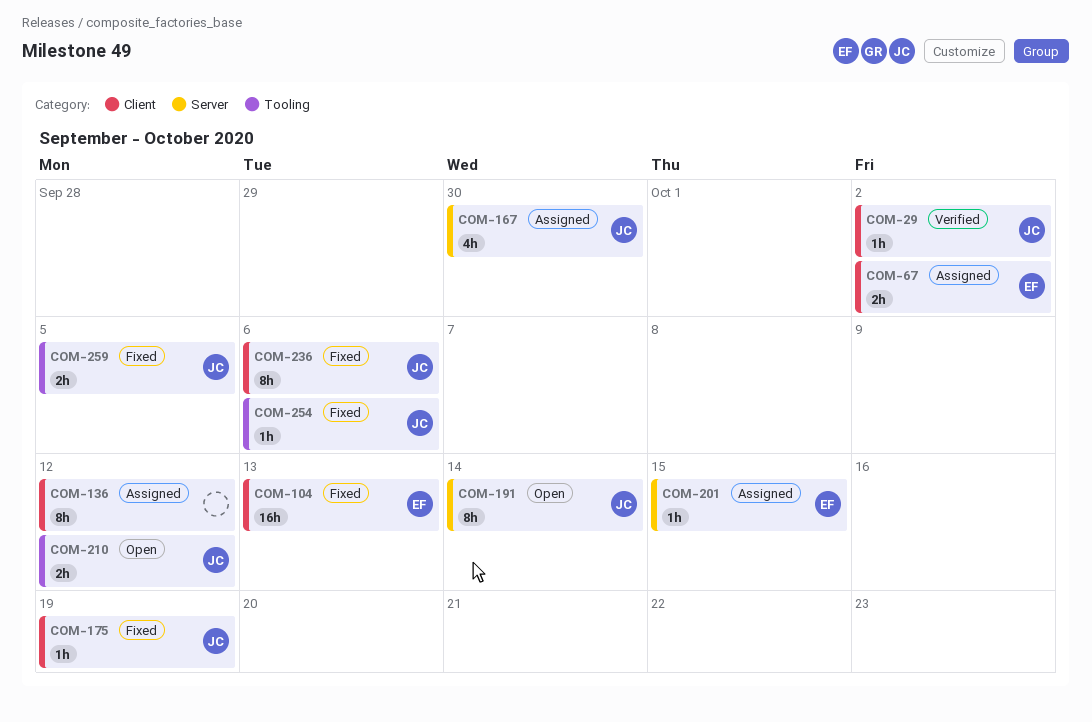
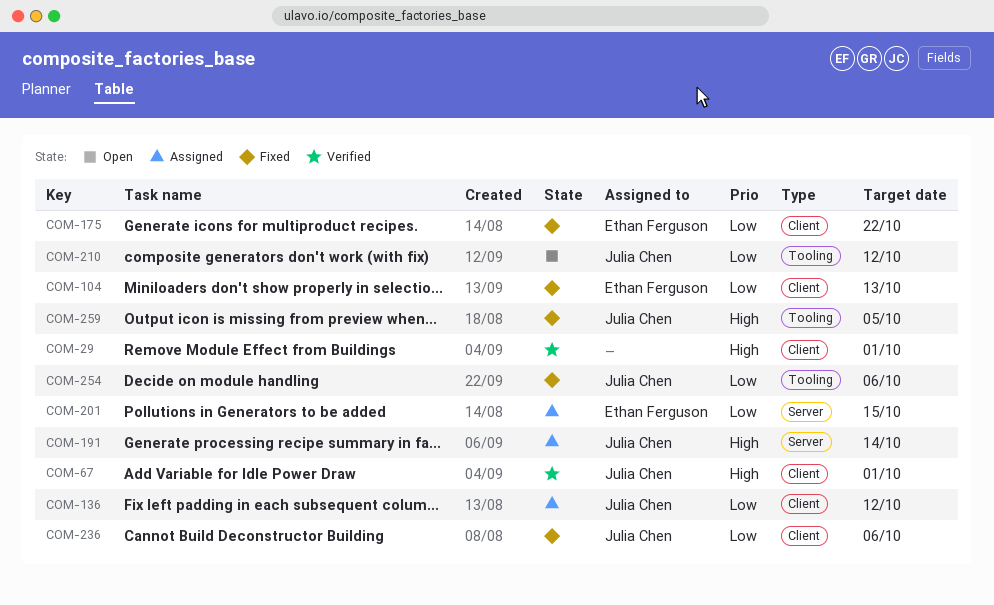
COM-29, owner: Julia Chen -> none
COM-29, due: Oct 2 -> Oct 1
COM-67, status: Assigned -> Verified
COM-67, owner: Ethan Ferguson -> Julia Chen
COM-67, due: Oct 2 -> Oct 1
COM-136, owner: none -> Julia Chen
COM-167: present -> none
COM-175, owner: Julia Chen -> Ethan Ferguson
COM-175, due: Oct 19 -> Oct 22
COM-191, status: Open -> Assigned

